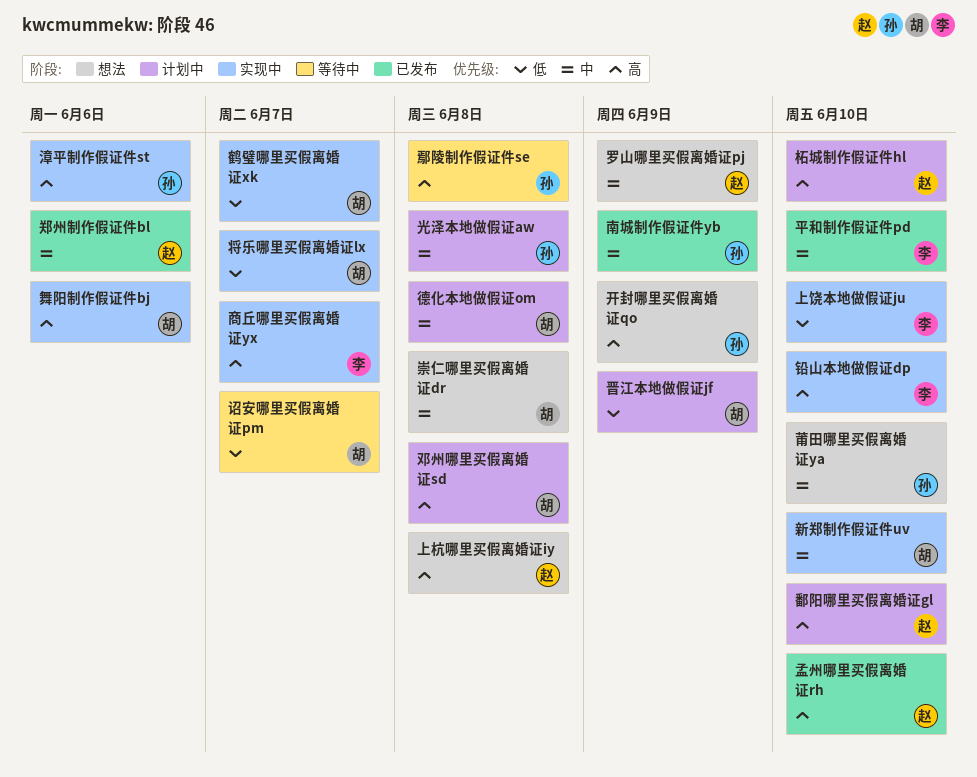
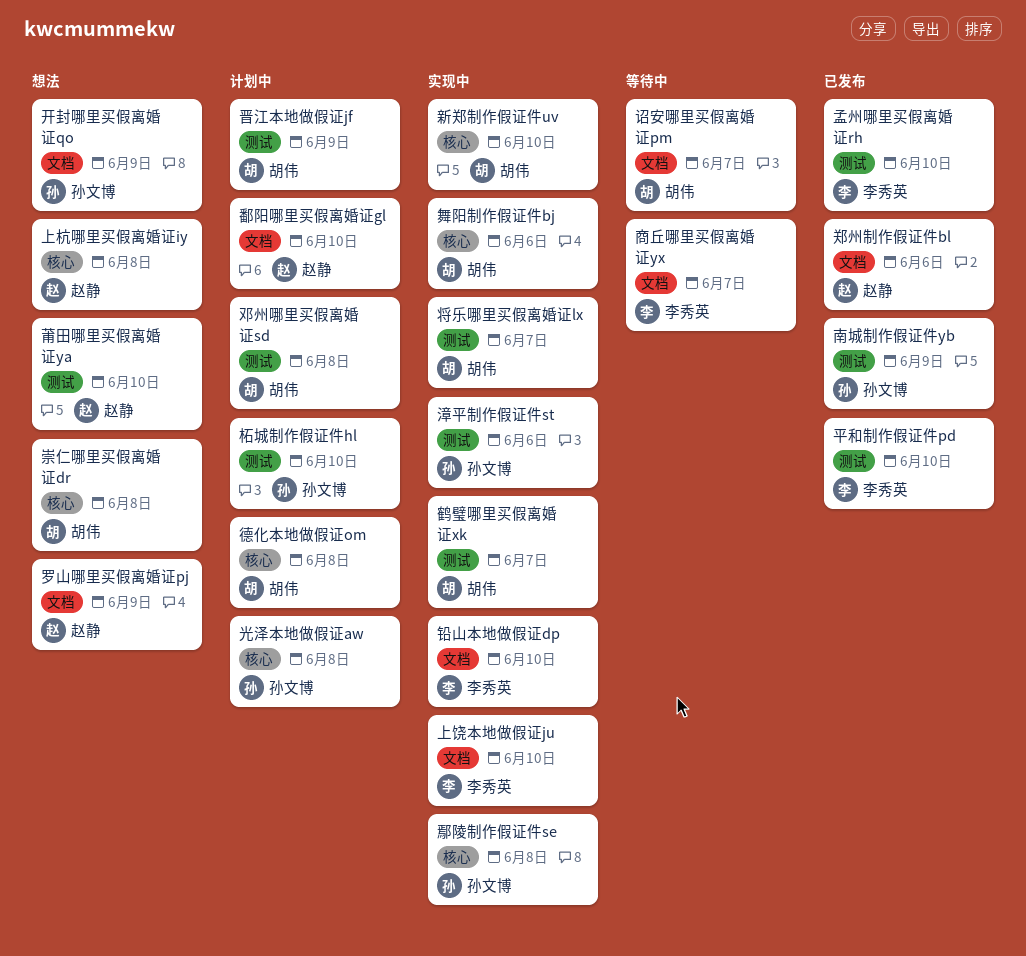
商丘哪里买假离婚证yx, status: 实现中 -> 等待中
孟州哪里买假离婚证rh, owner: 赵静 -> 李秀英
柘城制作假证件hl, owner: 赵静 -> 孙文博
莆田哪里买假离婚证ya, owner: 孙文博 -> 赵静
鄢陵制作假证件se, status: 等待中 -> 实现中

